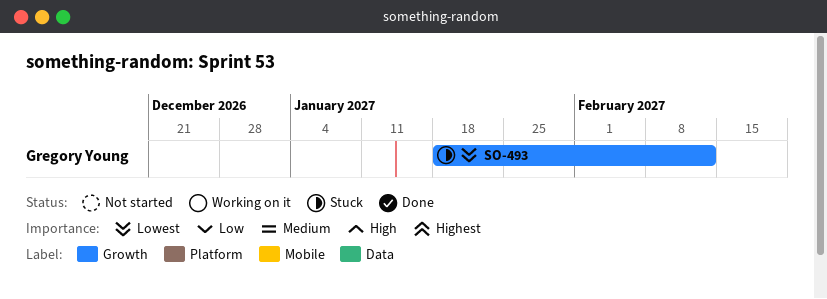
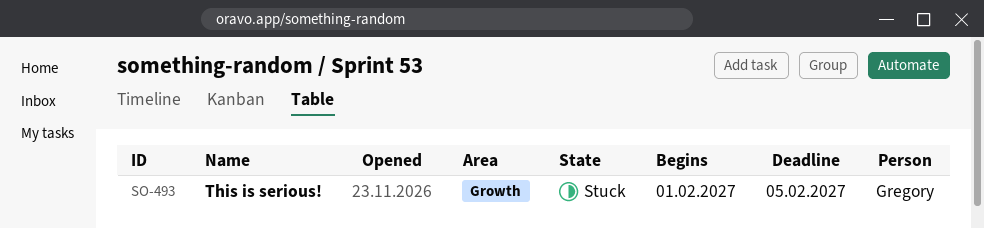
SO-493, start: Jan 18 -> Feb 1
SO-493, due: Feb 12 -> Feb 5

